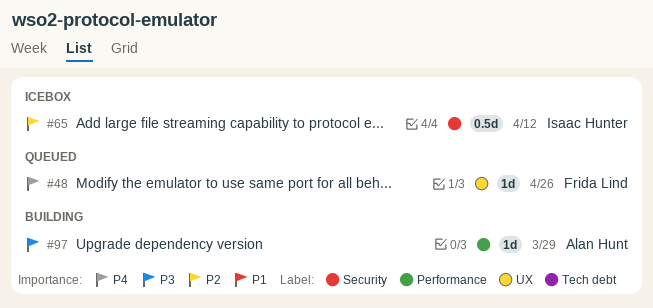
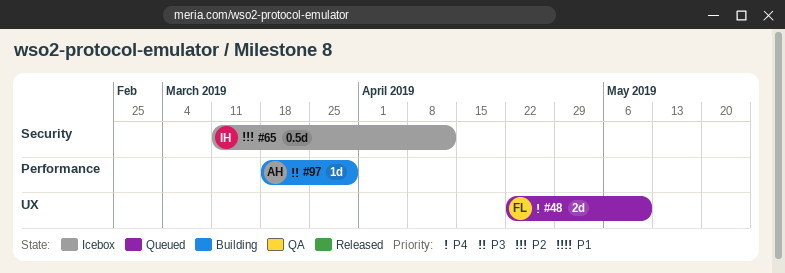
#48, estimate: 1d -> 2d
#48, due: Apr 26 -> May 10

